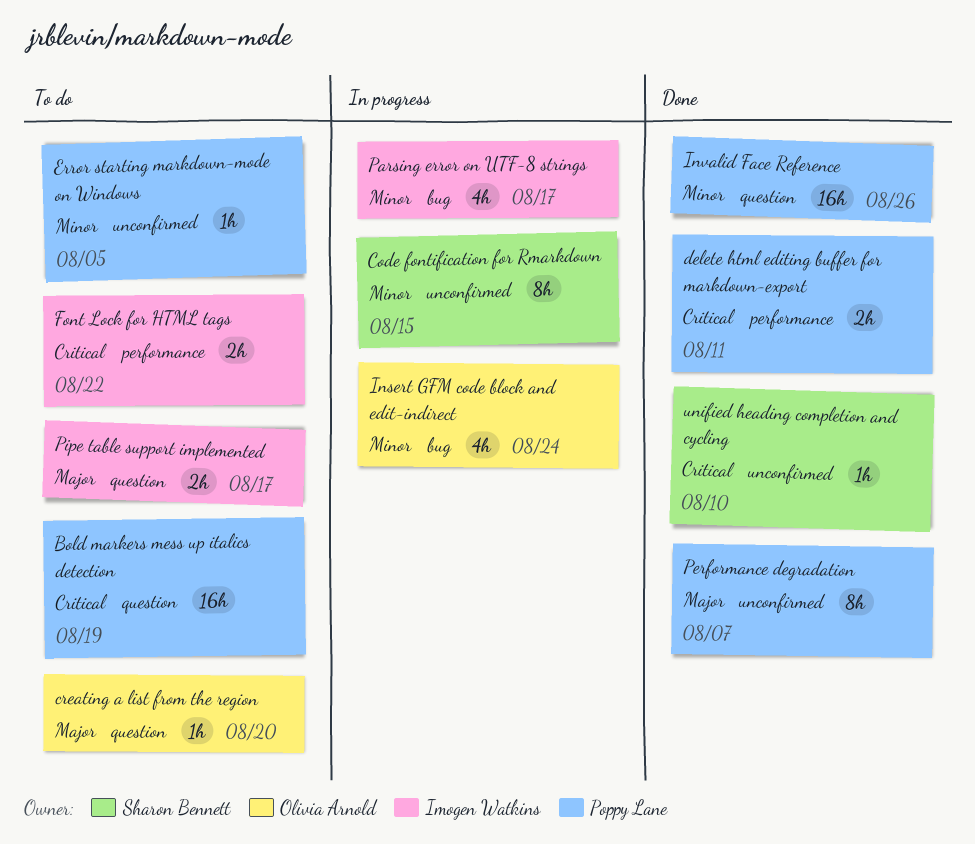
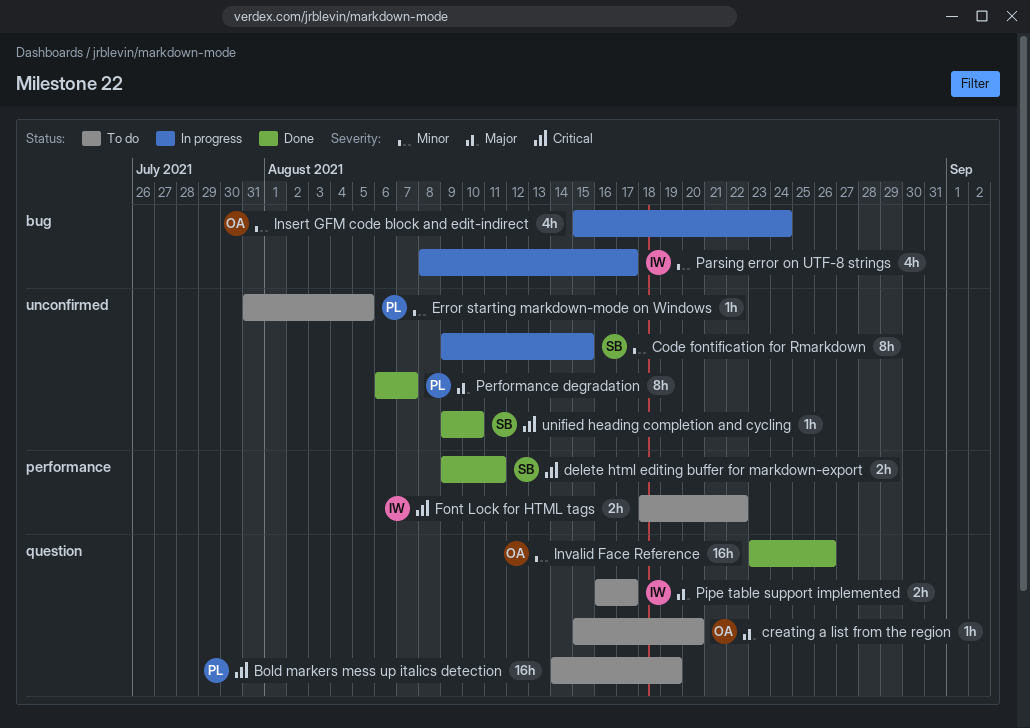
delete html editing buffer for markdown-export, owner: Poppy Lane -> Sharon Bennett
Invalid Face Reference, owner: Poppy Lane -> Olivia Arnold

